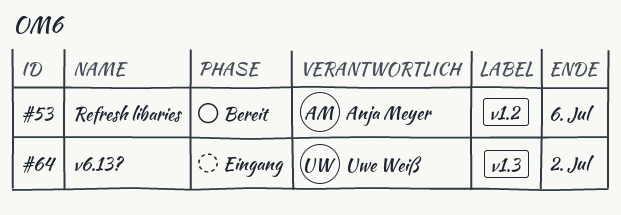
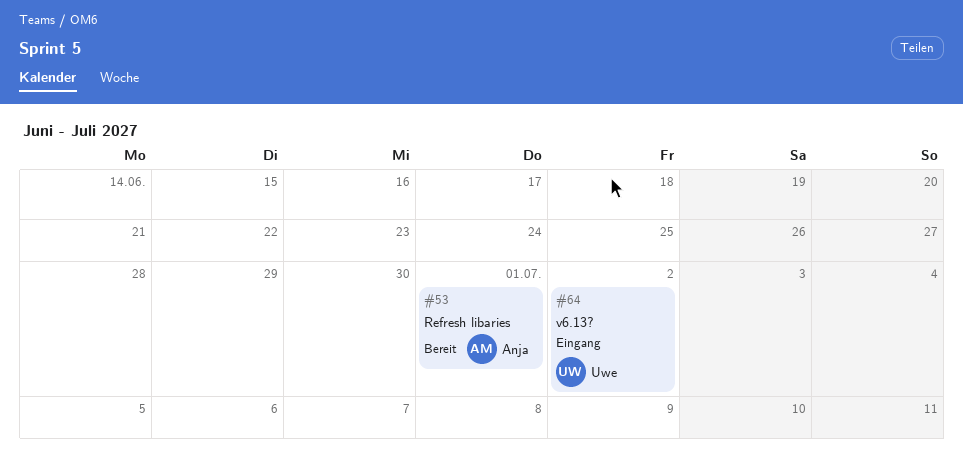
#53, due: Jul 6 -> Jul 1

